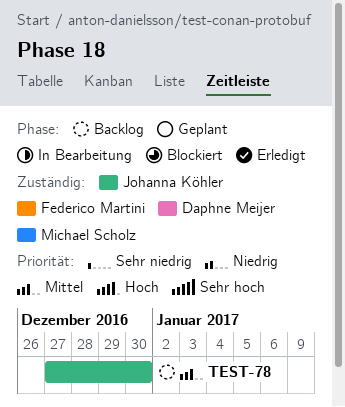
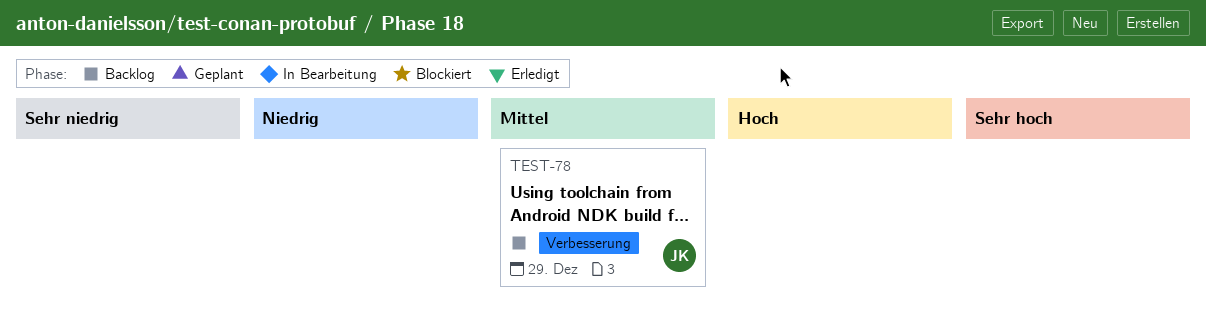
TEST-78, due: Dec 30 -> Dec 29

